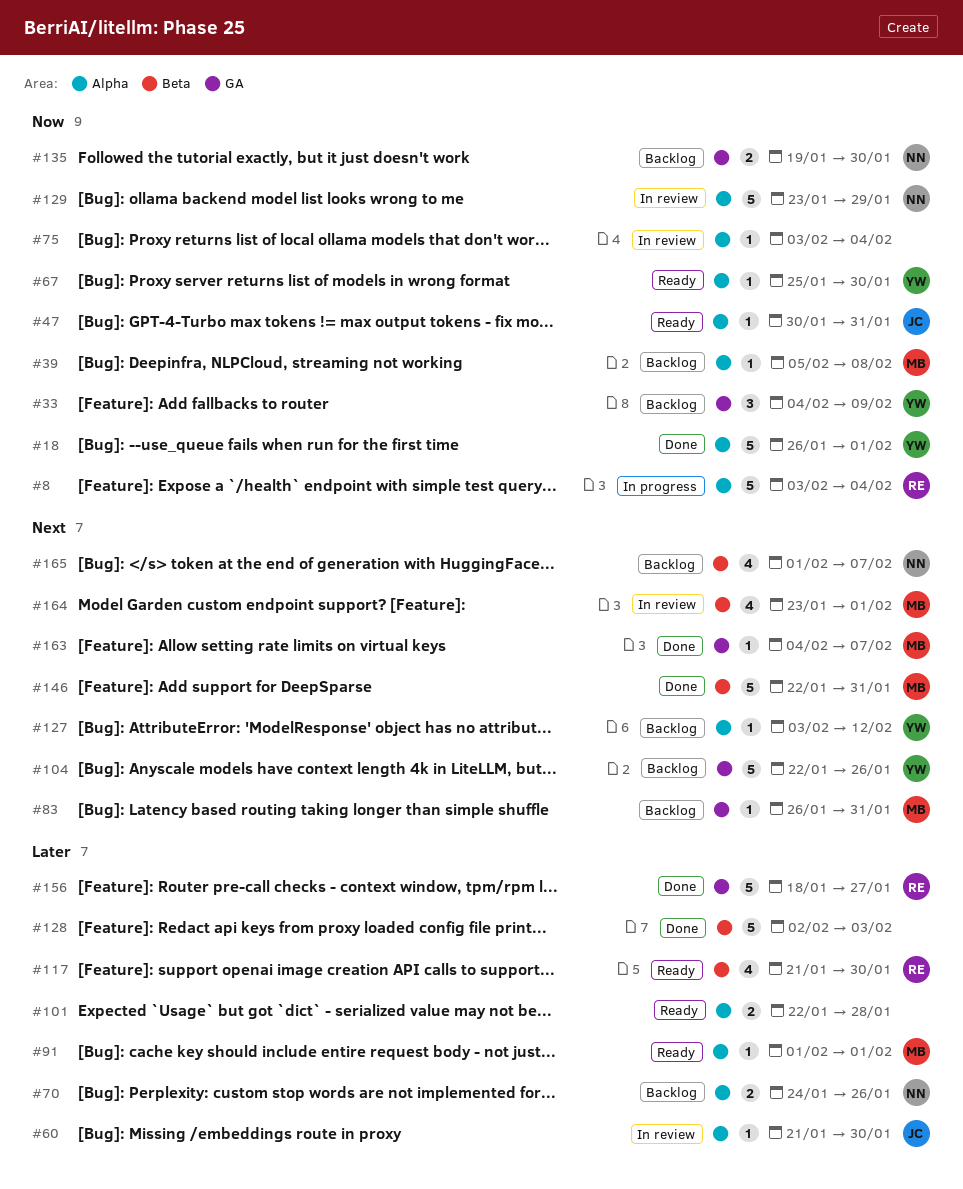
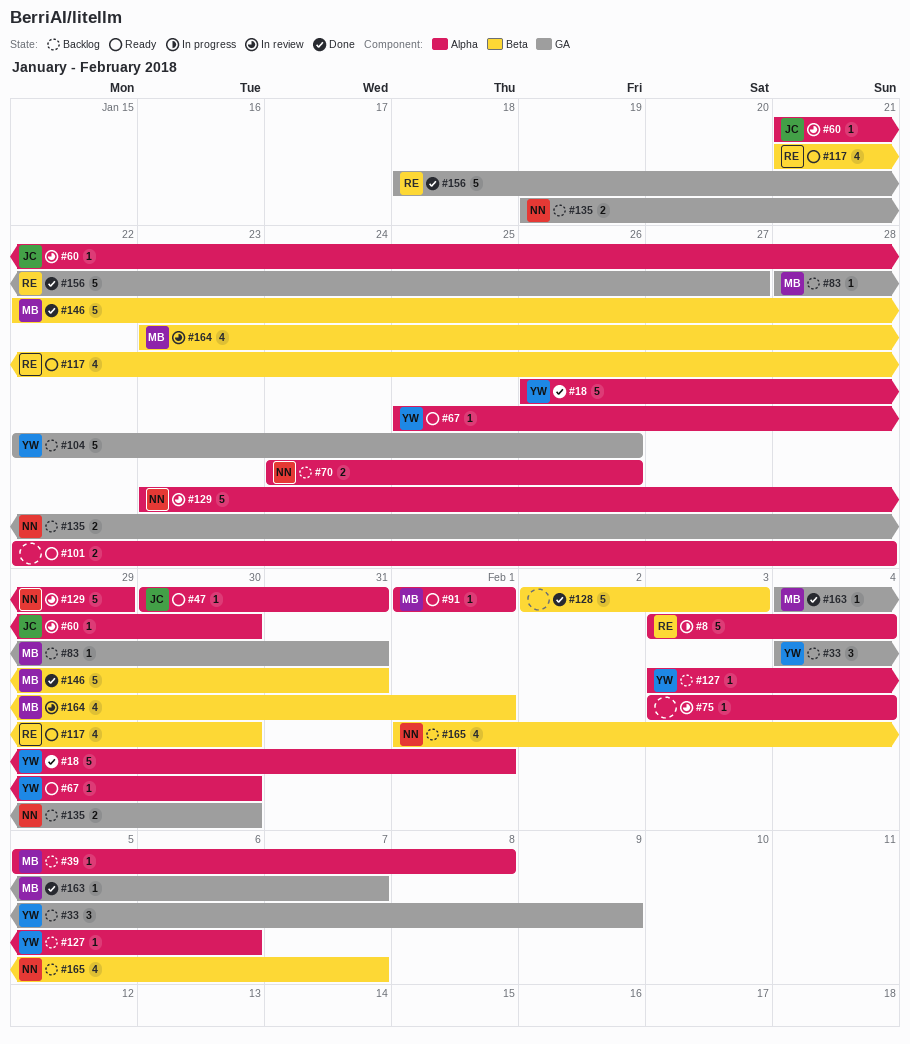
#83, start: Jan 26 -> Jan 28
#127, due: Feb 12 -> Feb 6

